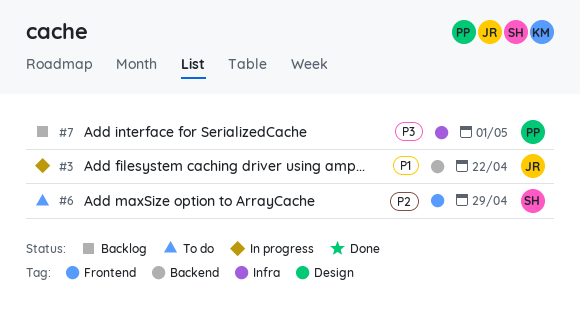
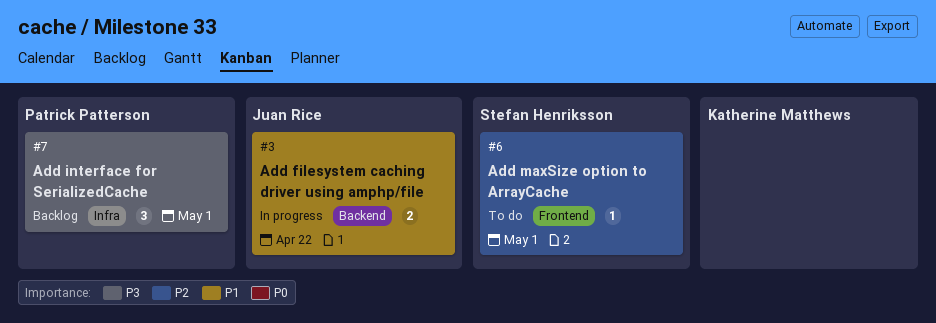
#6, due: Apr 29 -> May 1

